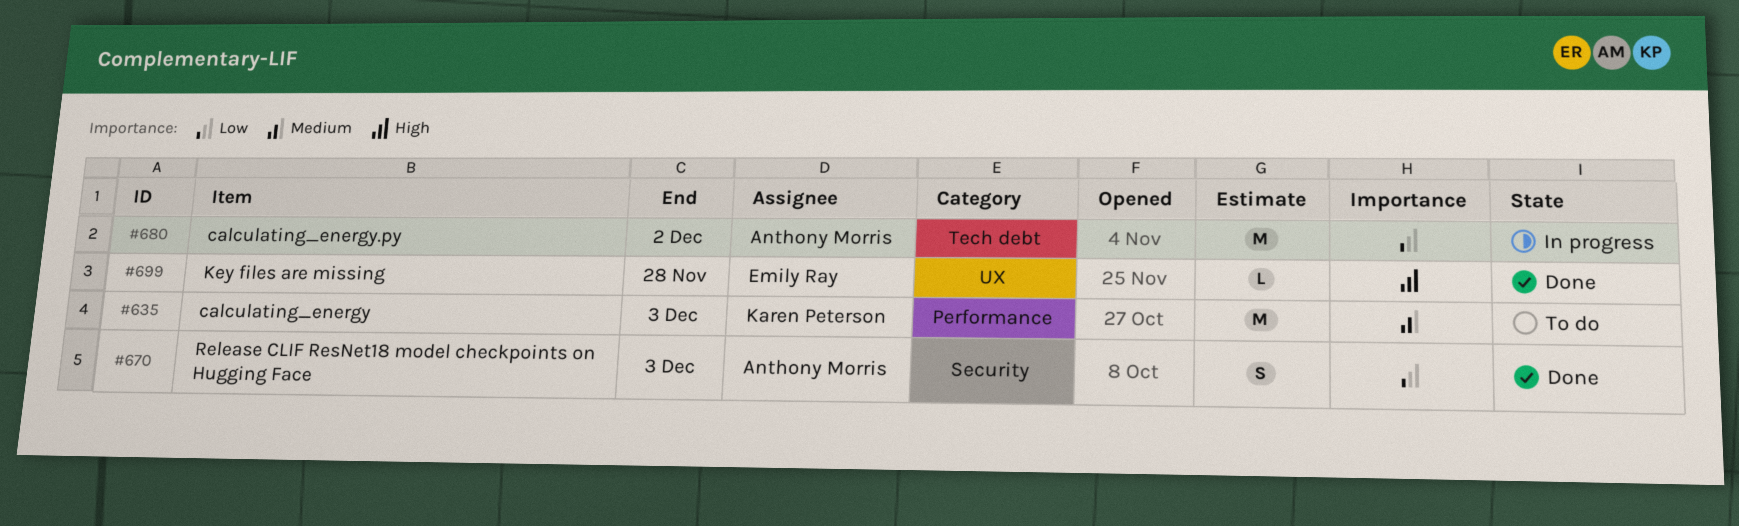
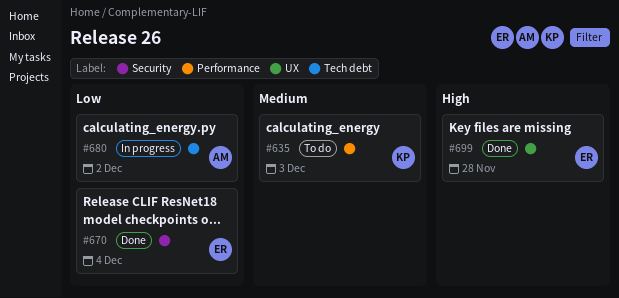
#670, owner: Anthony Morris -> Emily Ray
#670, due: Dec 3 -> Dec 4

